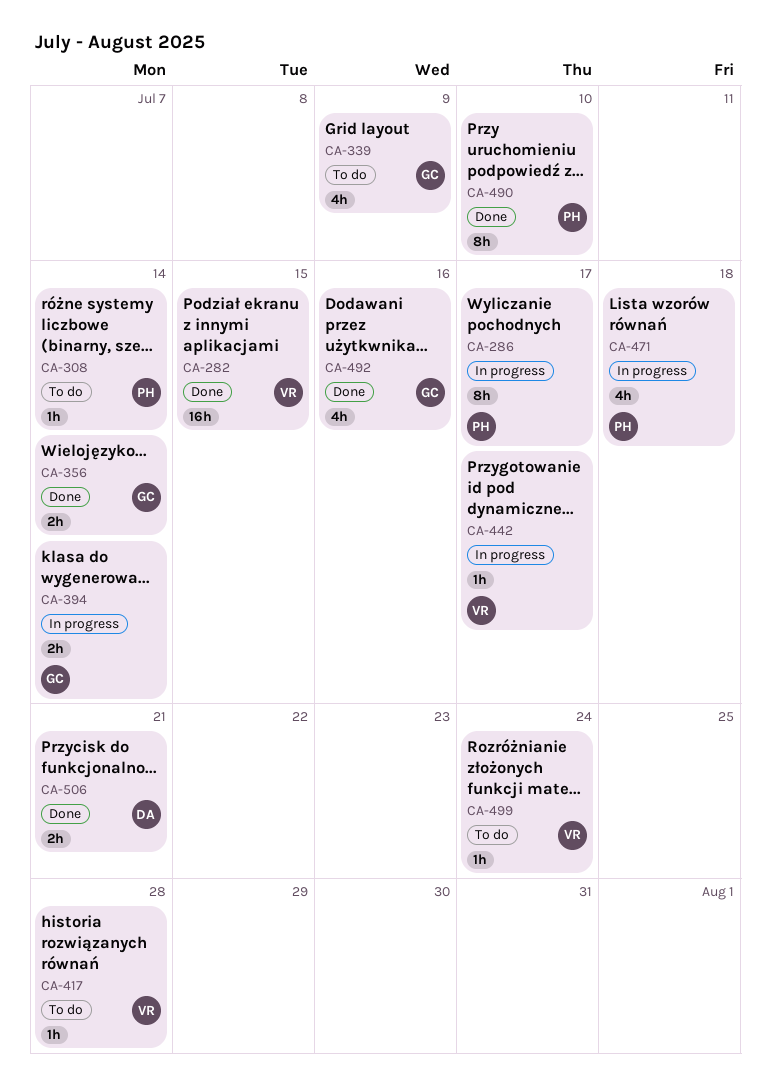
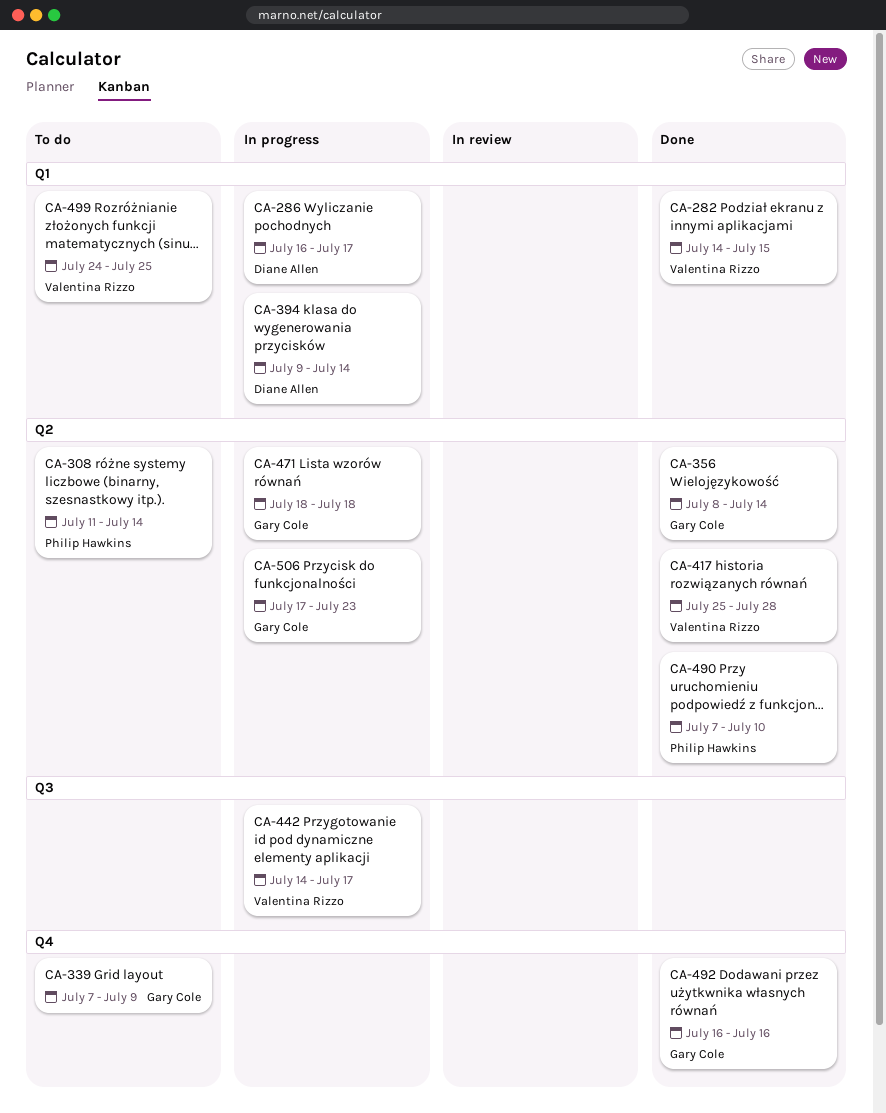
CA-286, owner: Philip Hawkins -> Diane Allen
CA-394, owner: Gary Cole -> Diane Allen
CA-417, status: To do -> Done
CA-471, owner: Philip Hawkins -> Gary Cole
CA-499, due: Jul 24 -> Jul 25
CA-506, status: Done -> In progress
CA-506, owner: Diane Allen -> Gary Cole
CA-506, due: Jul 21 -> Jul 23

